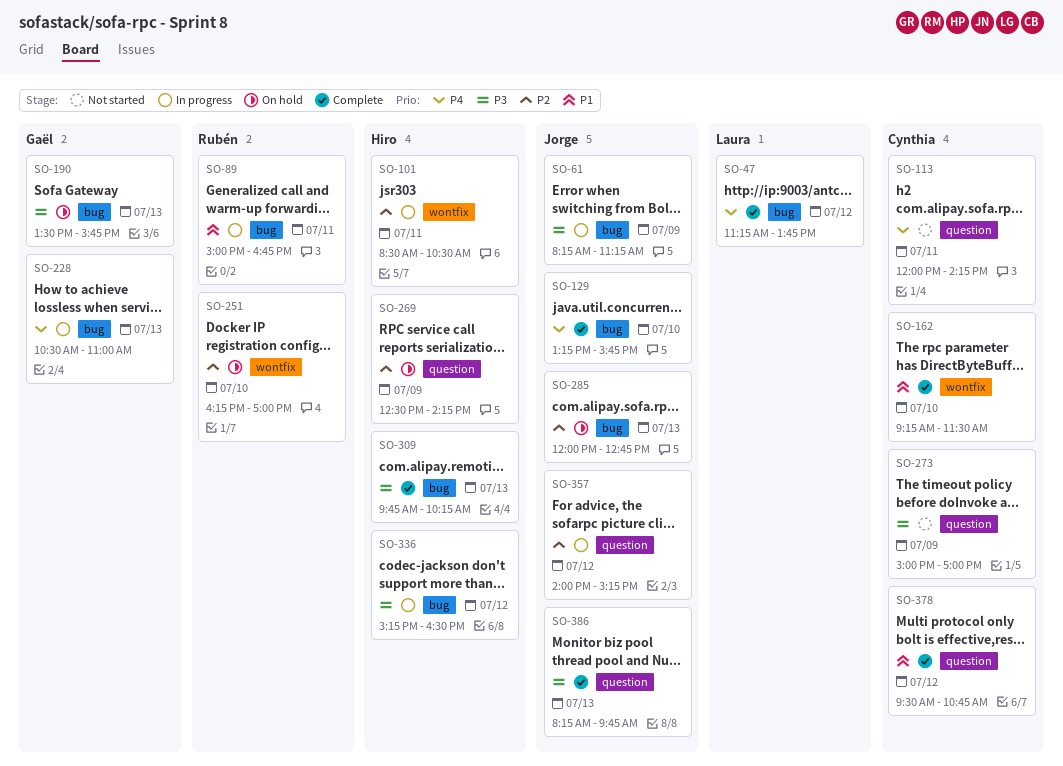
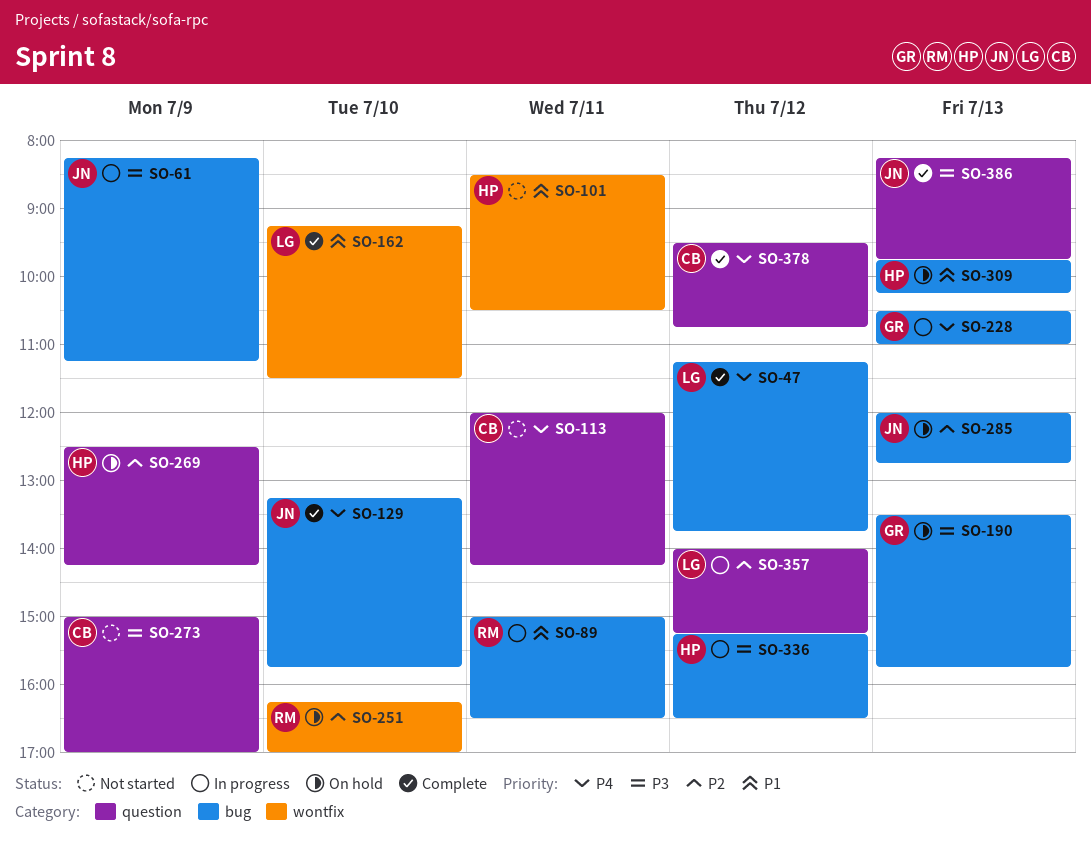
SO-89, ends: 16:45 -> 16:30
SO-101, status: In progress -> Not started
SO-101, priority: P2 -> P1
SO-162, owner: Cynthia -> Laura
SO-309, status: Complete -> On hold
SO-309, priority: P3 -> P1
SO-357, owner: Jorge -> Laura
SO-378, priority: P1 -> P4

